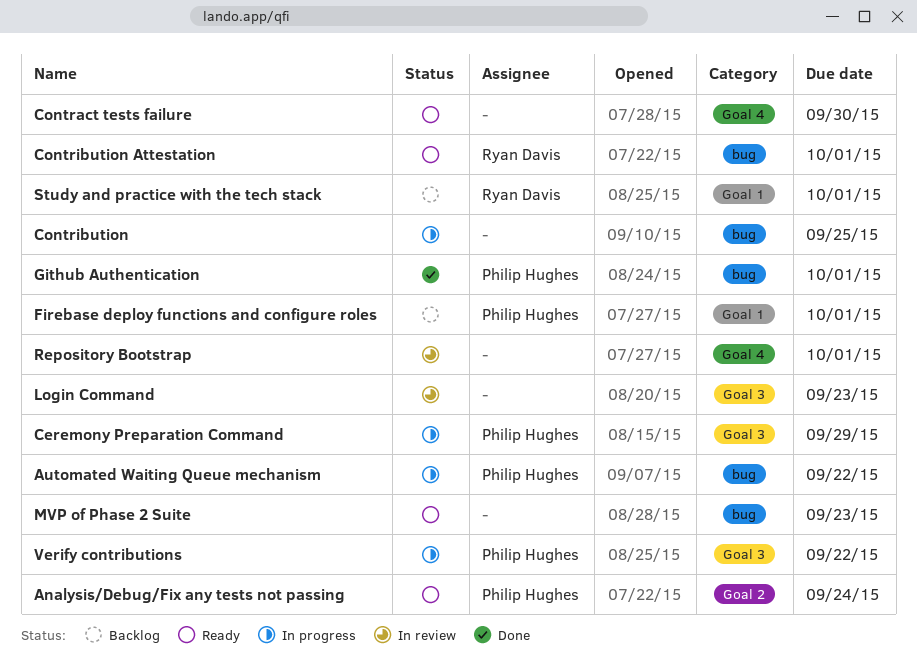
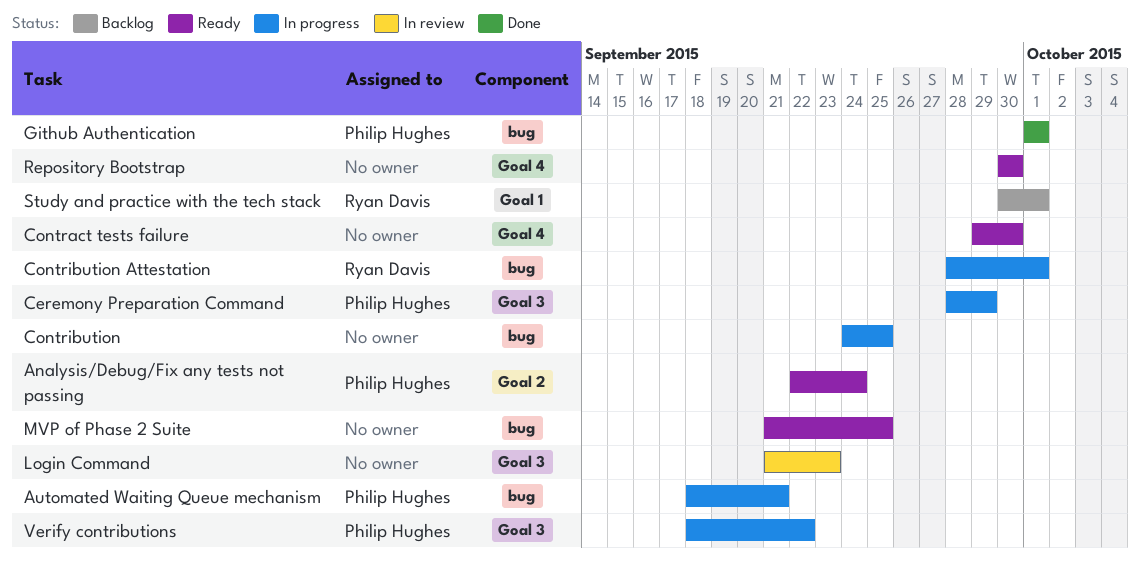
Automated Waiting Queue mechanism, due: Sep 22 -> Sep 21
Contribution Attestation, status: Ready -> In progress
Firebase deploy functions and configure roles: present -> none
MVP of Phase 2 Suite, due: Sep 23 -> Sep 25
Repository Bootstrap, status: In review -> Ready
Repository Bootstrap, due: Oct 1 -> Sep 30

